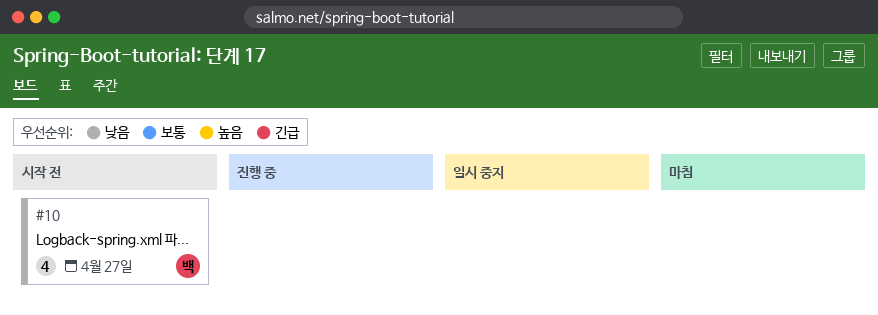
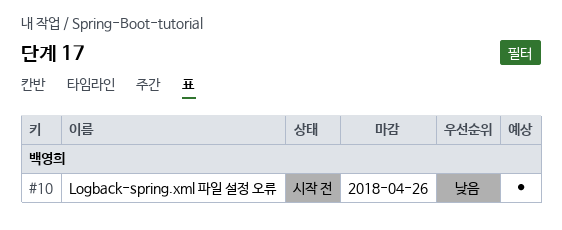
#10, estimate: 4 -> 1
#10, due: Apr 27 -> Apr 26

